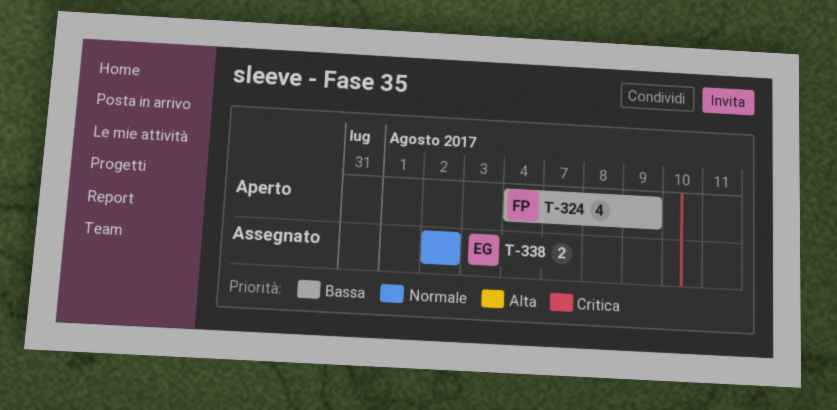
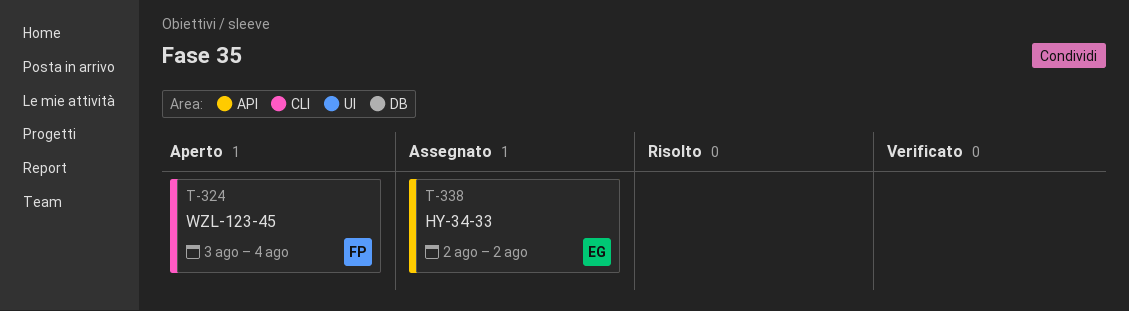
T-324, start: Aug 4 -> Aug 3
T-324, due: Aug 9 -> Aug 4

